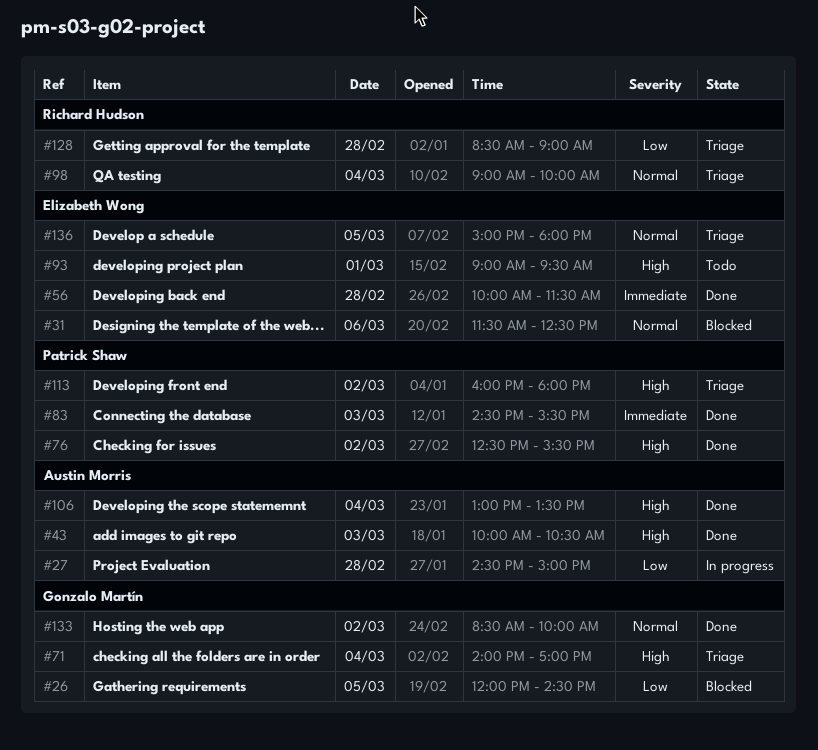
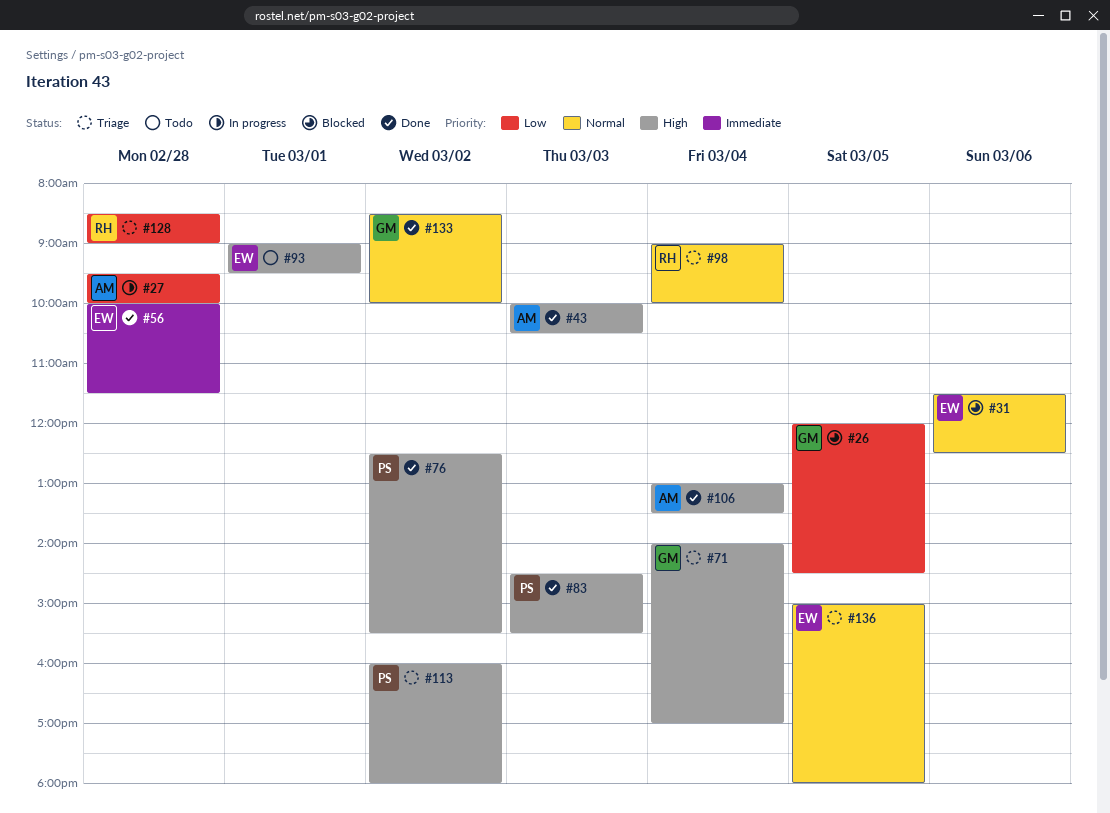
#27, begins: 14:30 -> 09:30
#27, ends: 15:00 -> 10:00
#83, priority: Immediate -> High

